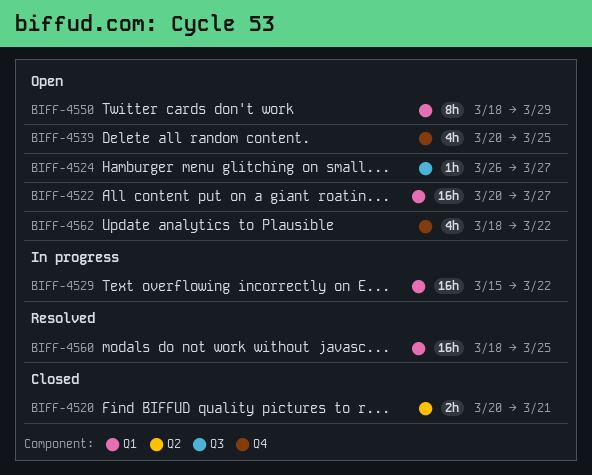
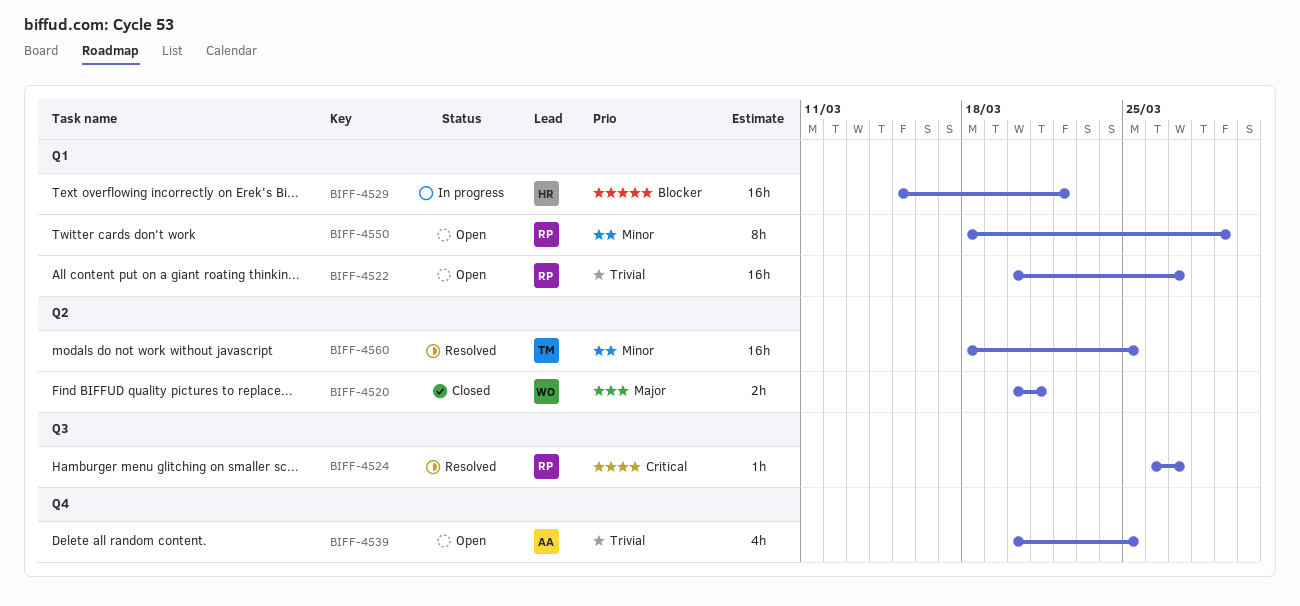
BIFF-4524, status: Open -> Resolved
BIFF-4560, label: Q1 -> Q2
BIFF-4562: present -> none

